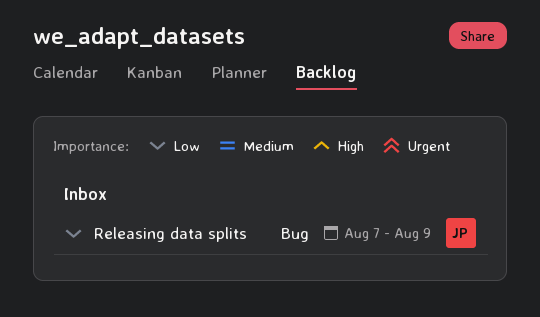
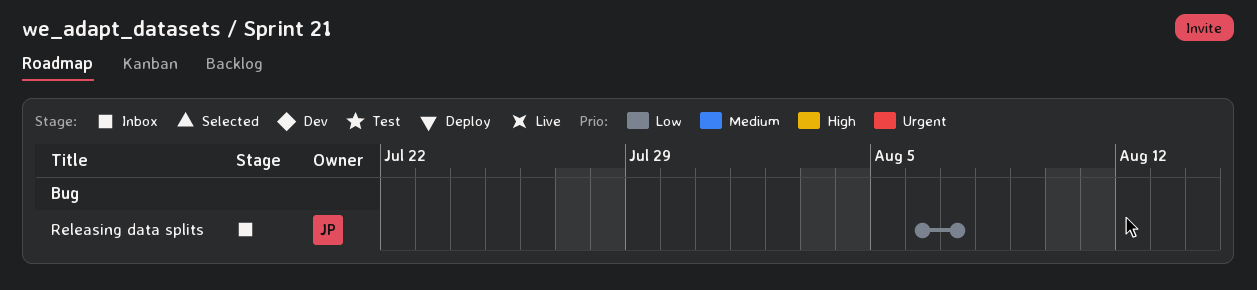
Releasing data splits, start: Aug 7 -> Aug 6
Releasing data splits, due: Aug 9 -> Aug 7

